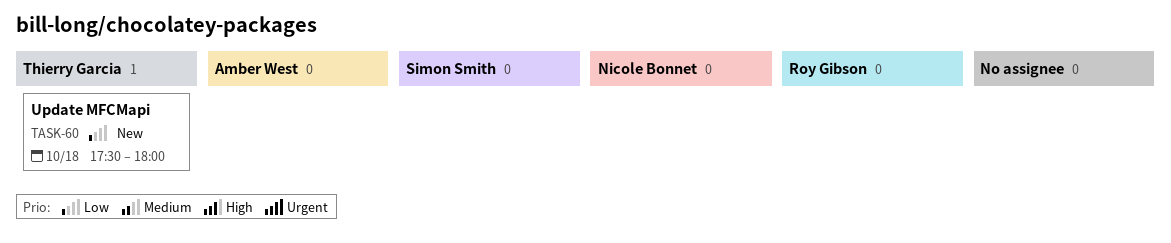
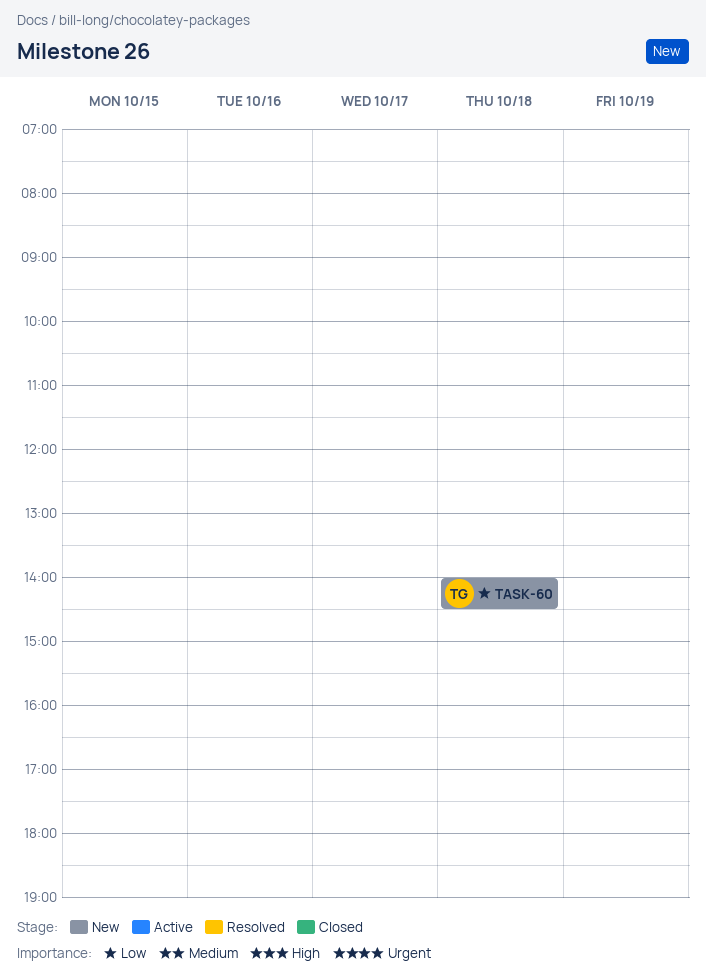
TASK-60, begins: 17:30 -> 14:00
TASK-60, ends: 18:00 -> 14:30

